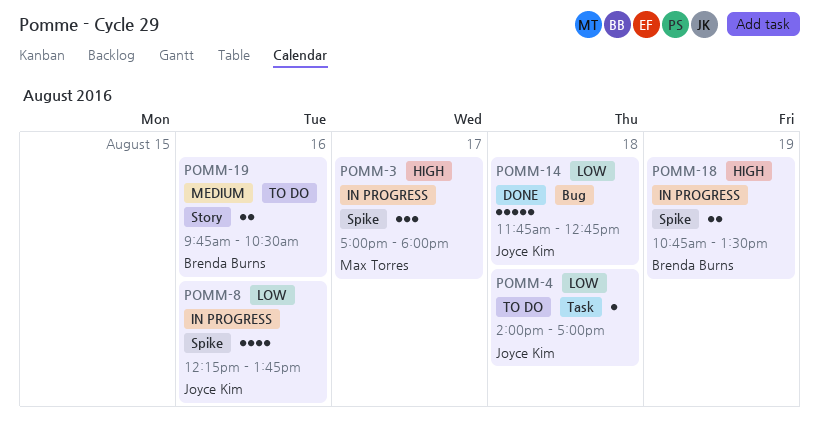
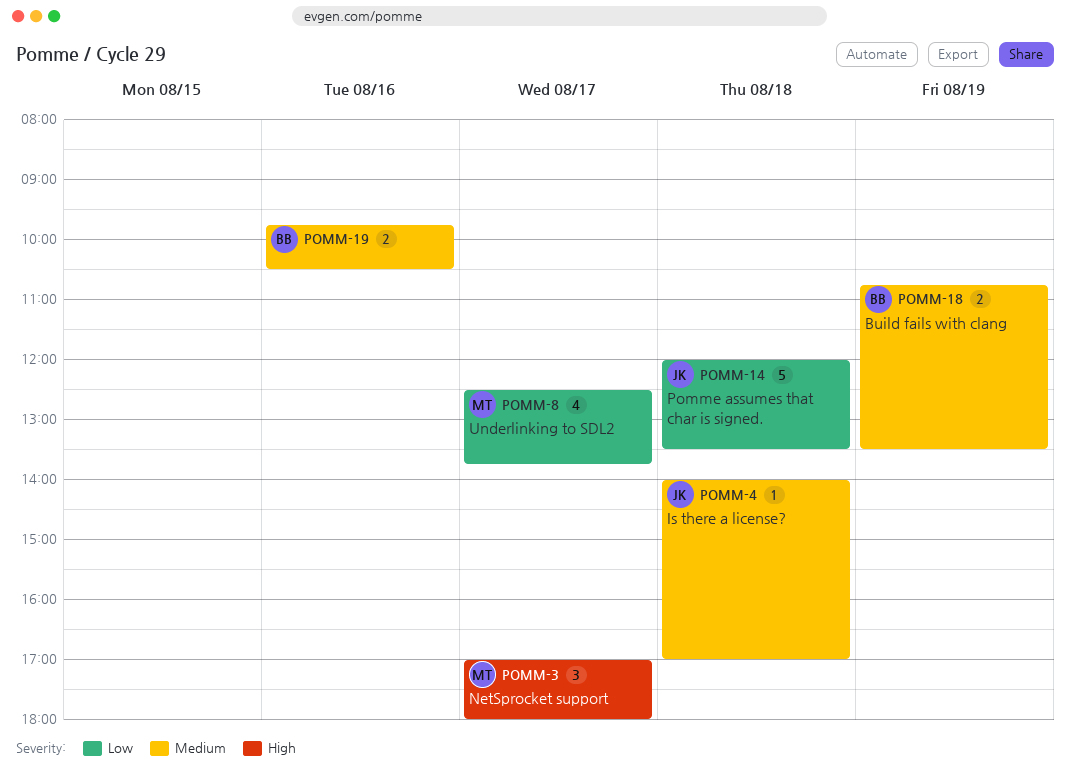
POMM-4, priority: Low -> Medium
POMM-8, owner: Joyce Kim -> Max Torres
POMM-8, day: Aug 16 -> Aug 17
POMM-8, begins: 12:15 -> 12:30
POMM-14, begins: 11:45 -> 12:00
POMM-14, ends: 12:45 -> 13:30
POMM-18, priority: High -> Medium

